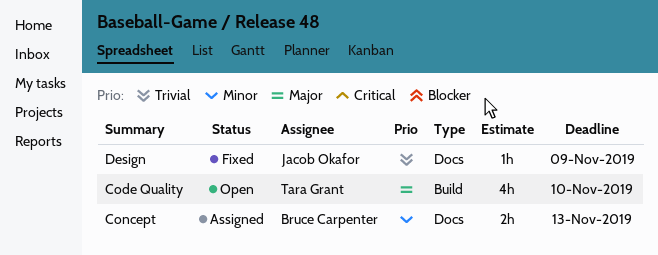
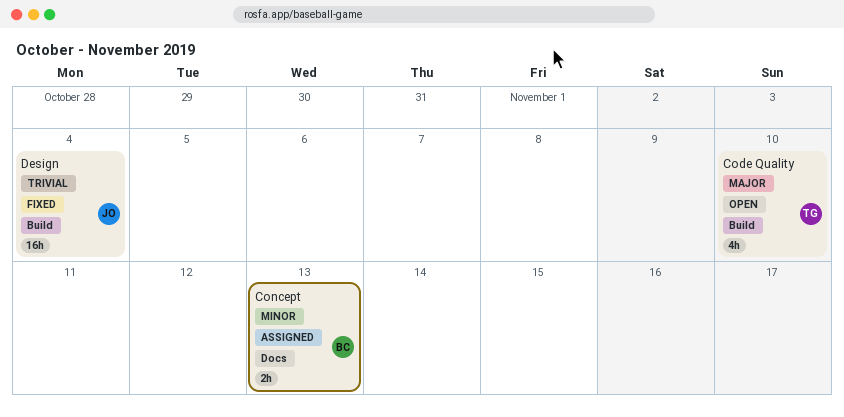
Design, label: Docs -> Build
Design, estimate: 1h -> 16h
Design, due: Nov 9 -> Nov 4

